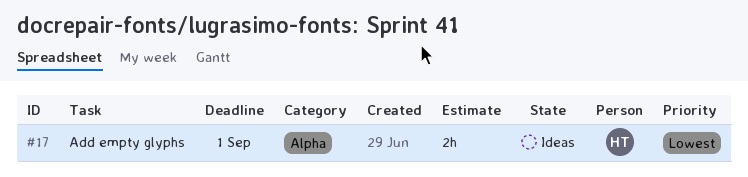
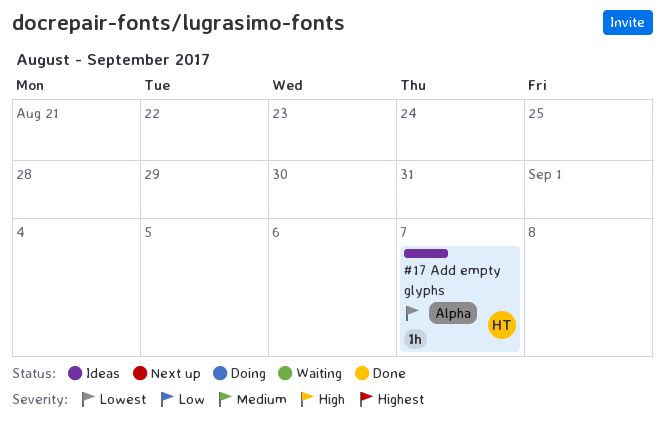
#17, estimate: 2h -> 1h
#17, due: Sep 1 -> Sep 7

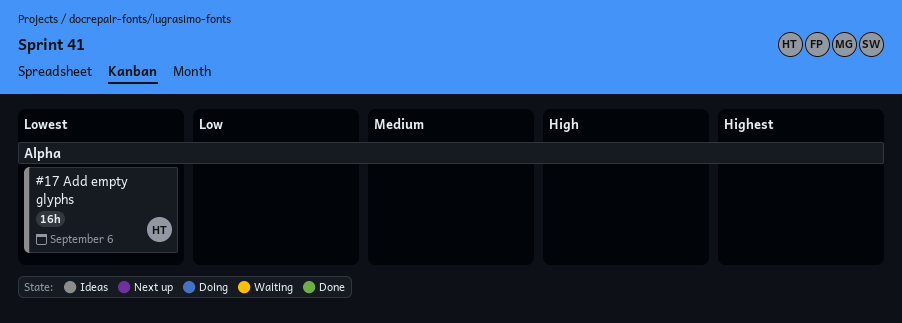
#17, estimate: 1h -> 16h
#17, due: Sep 7 -> Sep 6

